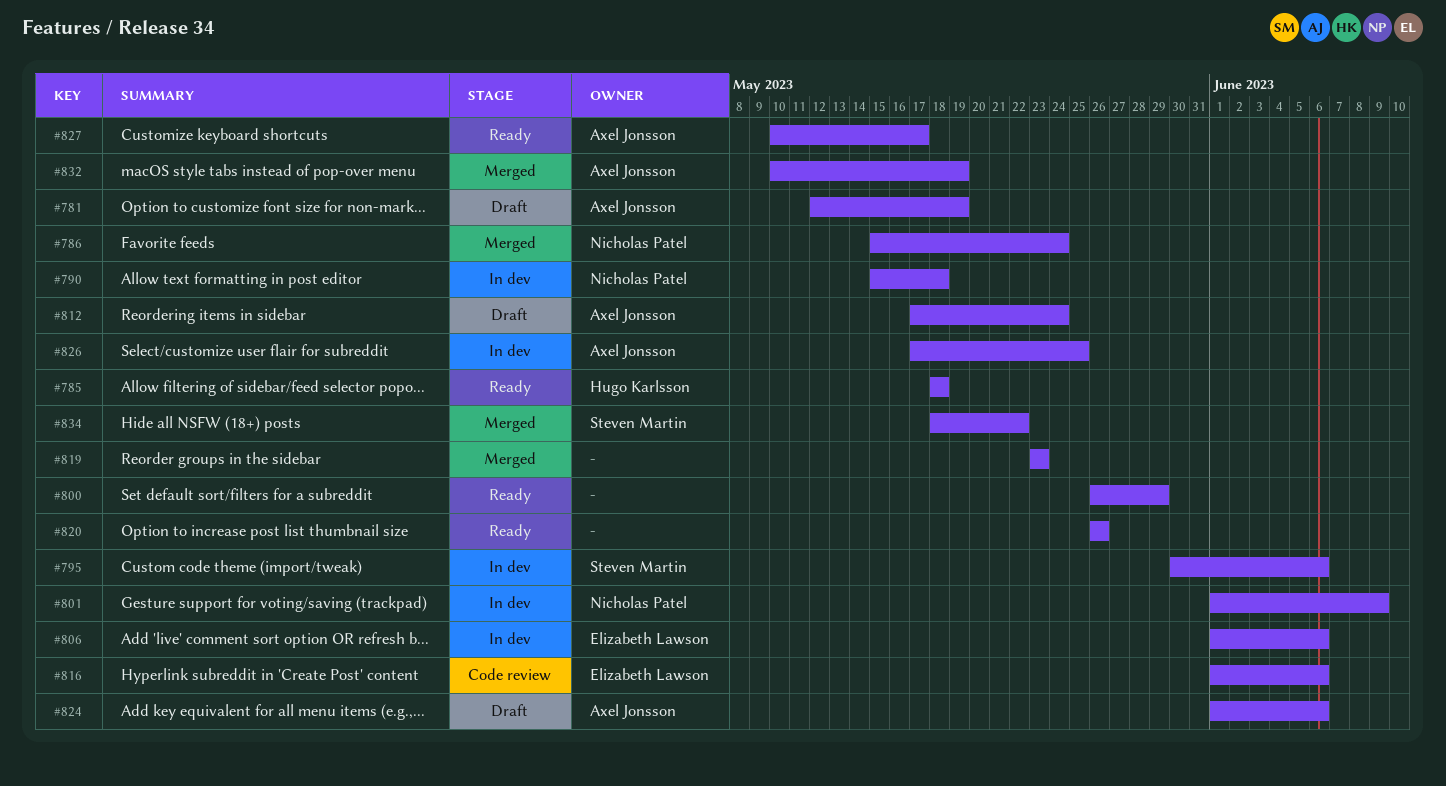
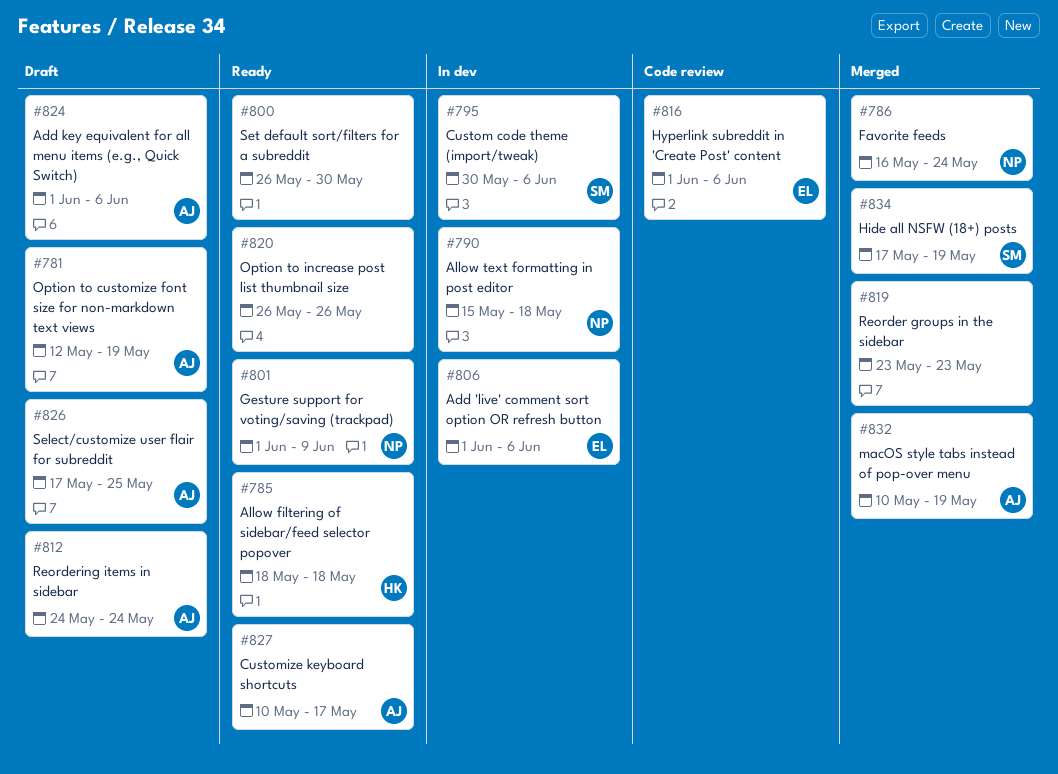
#786, start: May 15 -> May 16
#800, due: May 29 -> May 30
#801, status: In dev -> Ready
#812, start: May 17 -> May 24
#826, status: In dev -> Draft
#834, start: May 18 -> May 17
#834, due: May 22 -> May 19

